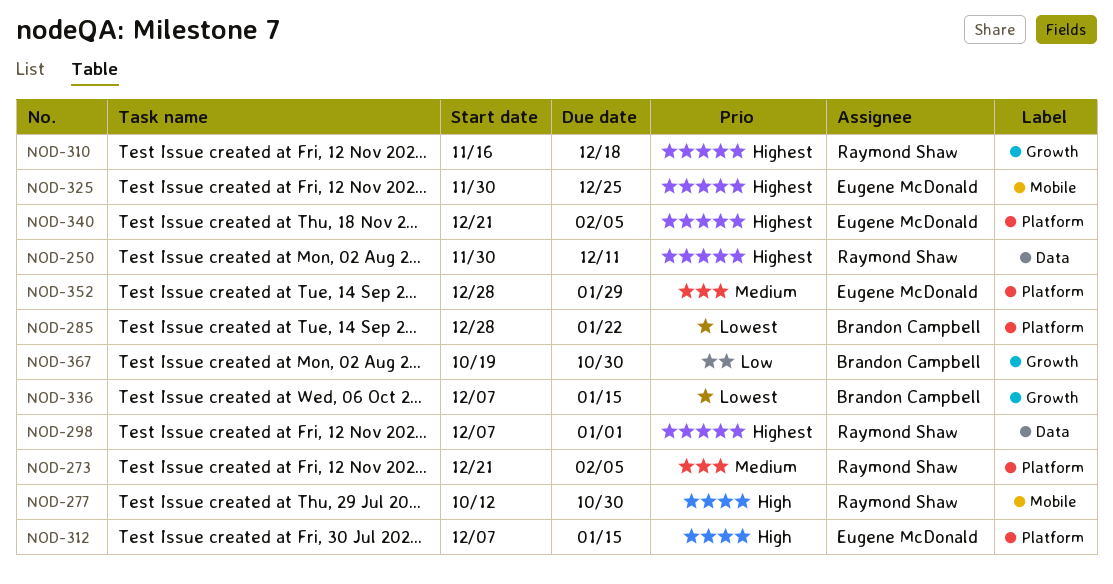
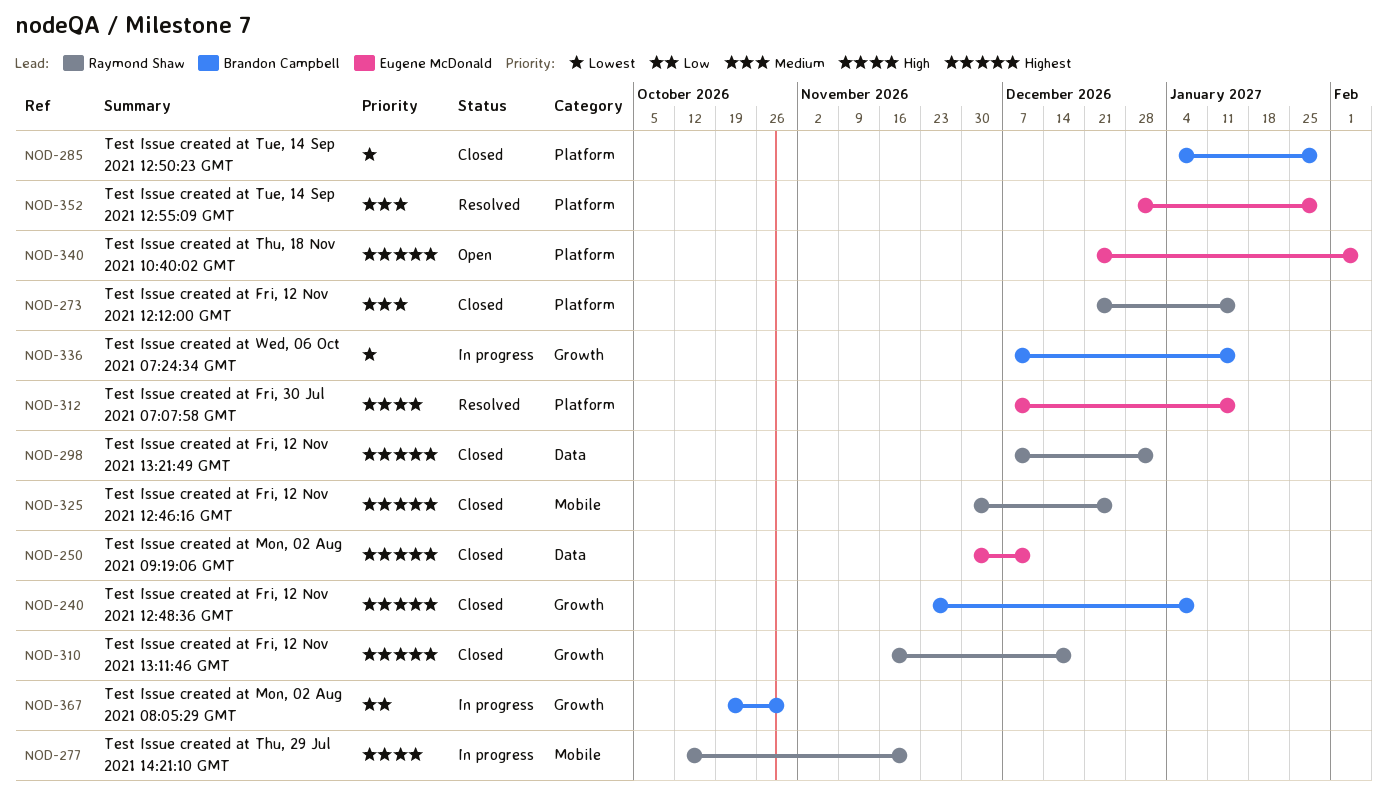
NOD-240: none -> present
NOD-250, owner: Raymond Shaw -> Eugene McDonald
NOD-273, due: Feb 5 -> Jan 15
NOD-277, due: Oct 30 -> Nov 20
NOD-285, start: Dec 28 -> Jan 4
NOD-285, due: Jan 22 -> Jan 29
NOD-325, owner: Eugene McDonald -> Raymond Shaw

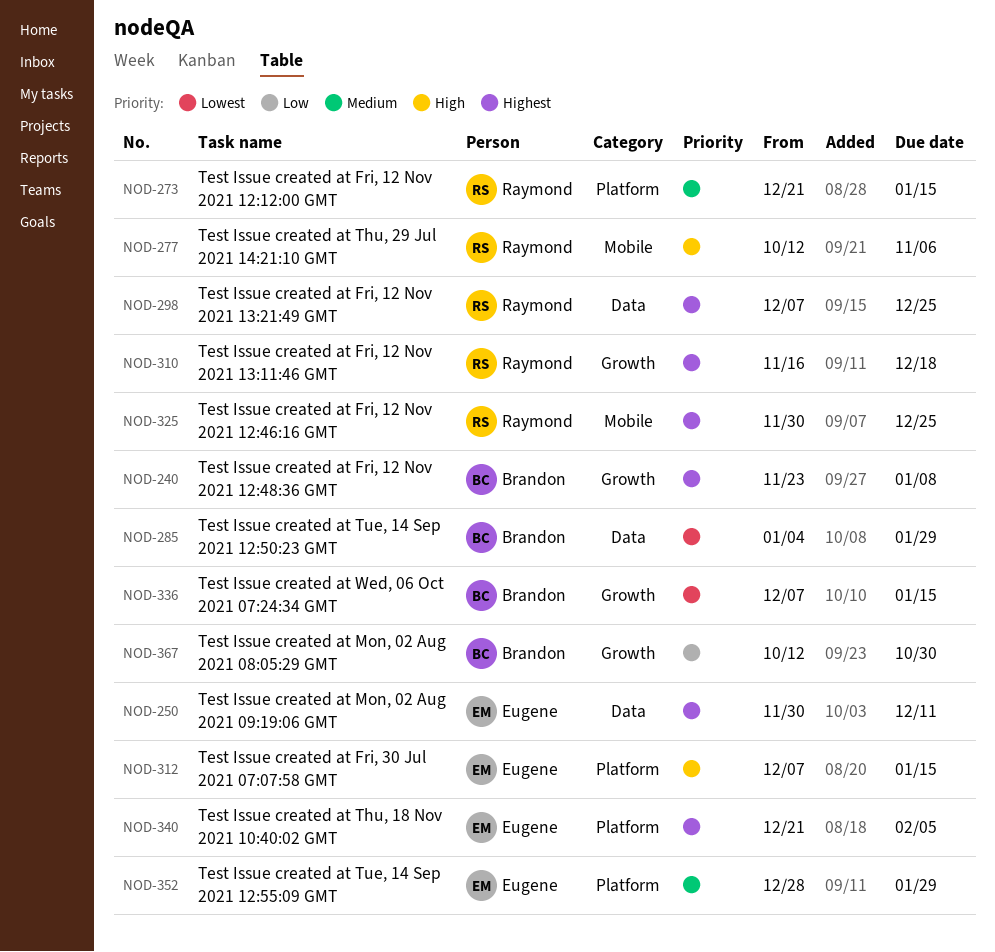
NOD-277, due: Nov 20 -> Nov 6
NOD-285, label: Platform -> Data
NOD-298, due: Jan 1 -> Dec 25
NOD-367, start: Oct 19 -> Oct 12

